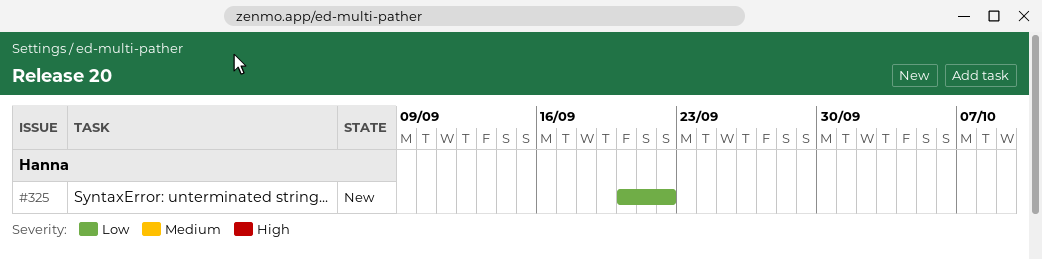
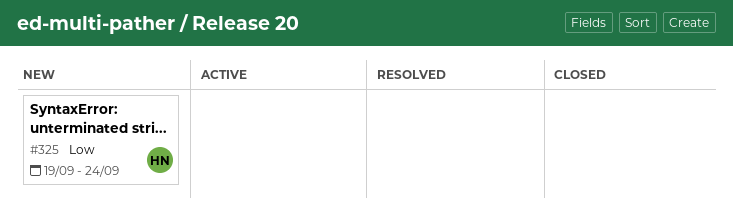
#325, start: Sep 20 -> Sep 19
#325, due: Sep 22 -> Sep 24

